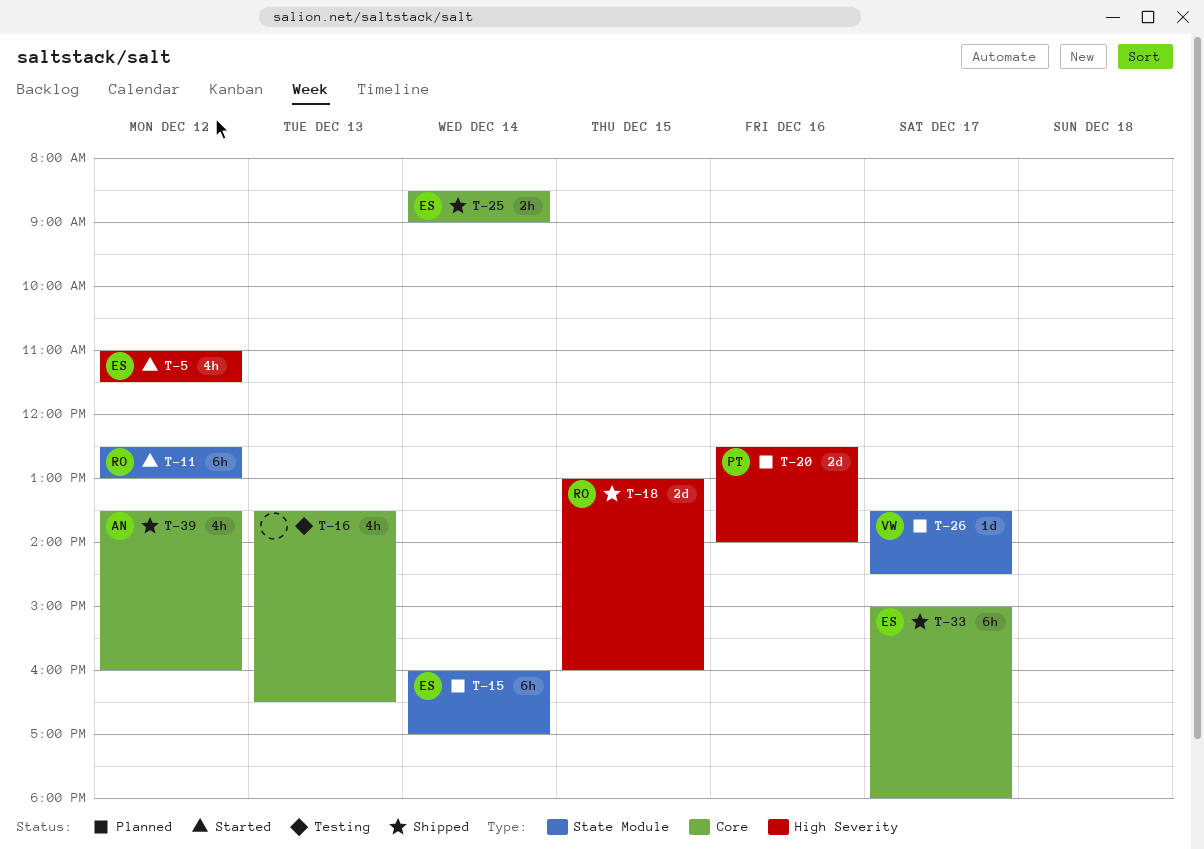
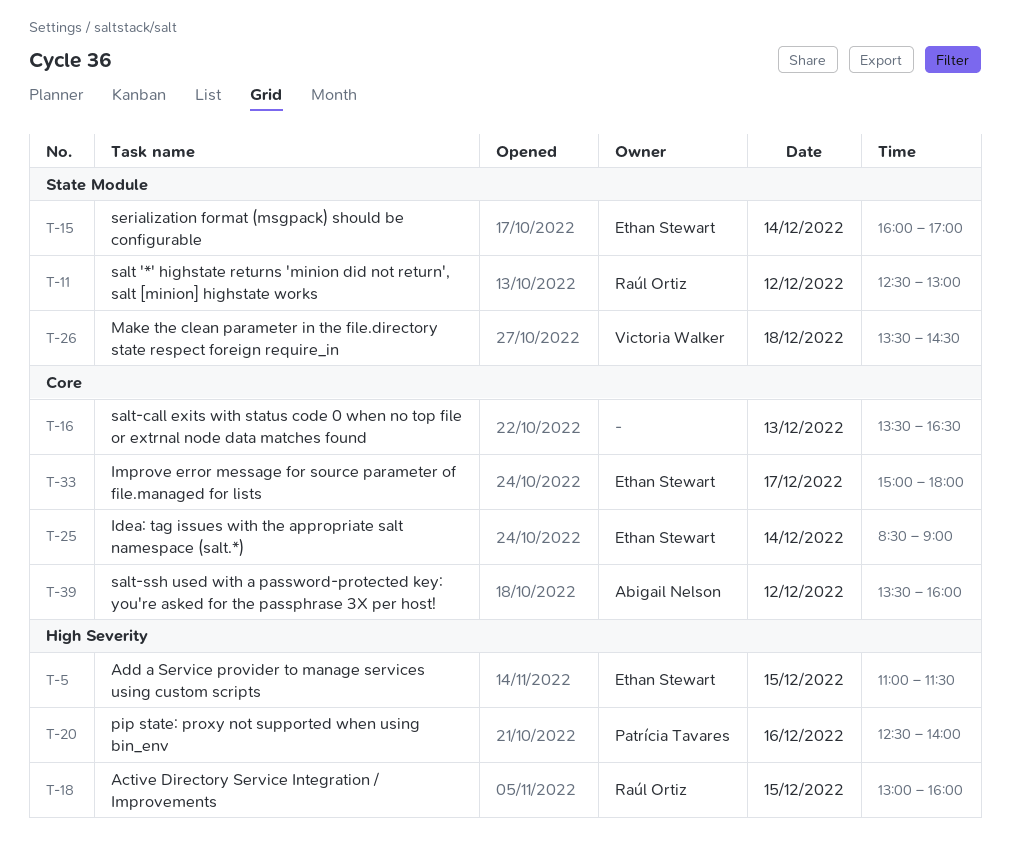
T-5, day: Dec 12 -> Dec 15
T-26, day: Dec 17 -> Dec 18

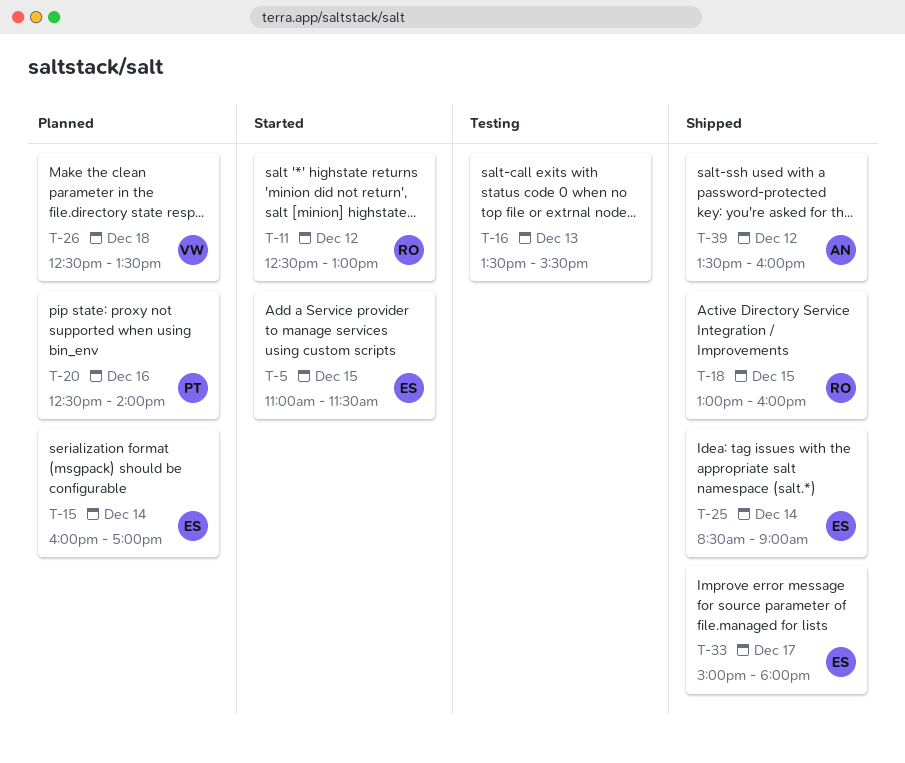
T-16, ends: 16:30 -> 15:30
T-26, begins: 13:30 -> 12:30
T-26, ends: 14:30 -> 13:30

